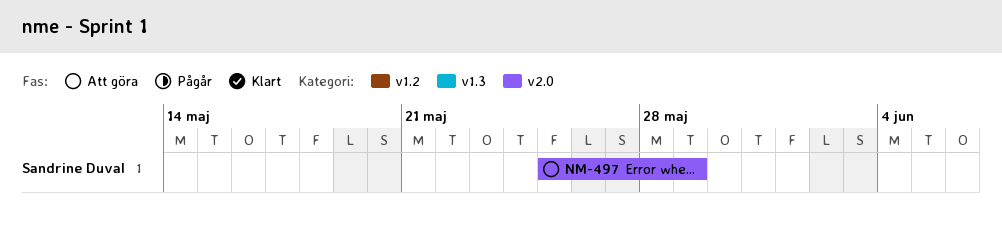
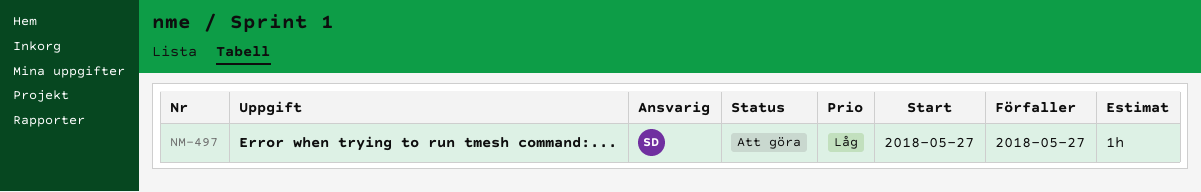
NM-497, start: May 25 -> May 27
NM-497, due: May 29 -> May 27

